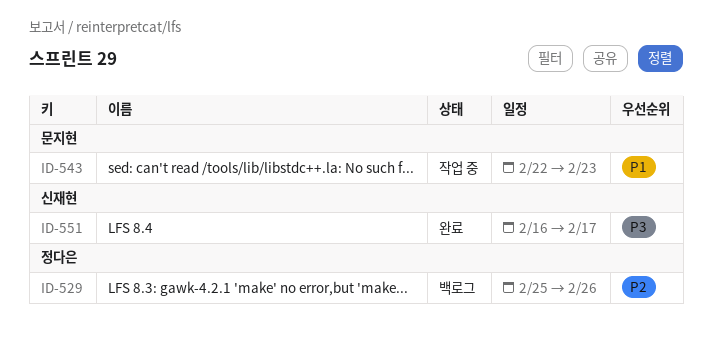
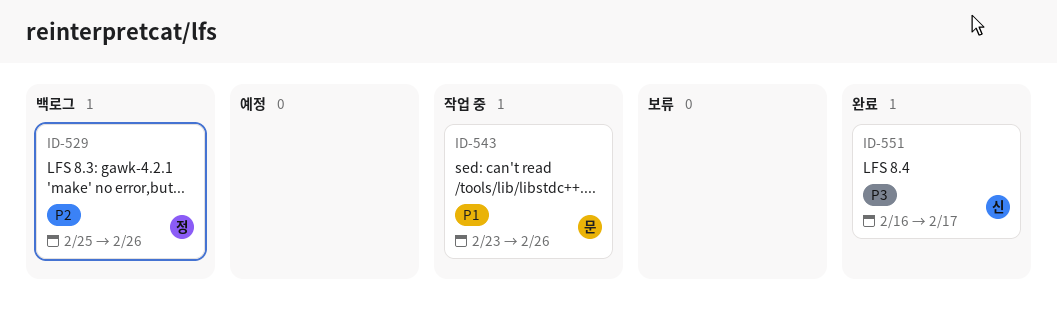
ID-543, start: Feb 22 -> Feb 23
ID-543, due: Feb 23 -> Feb 26

